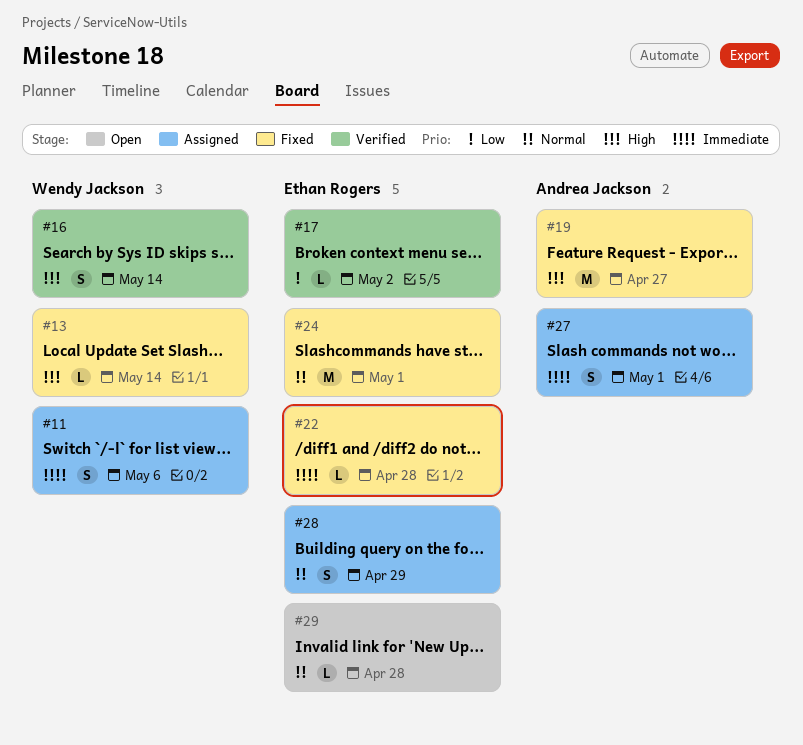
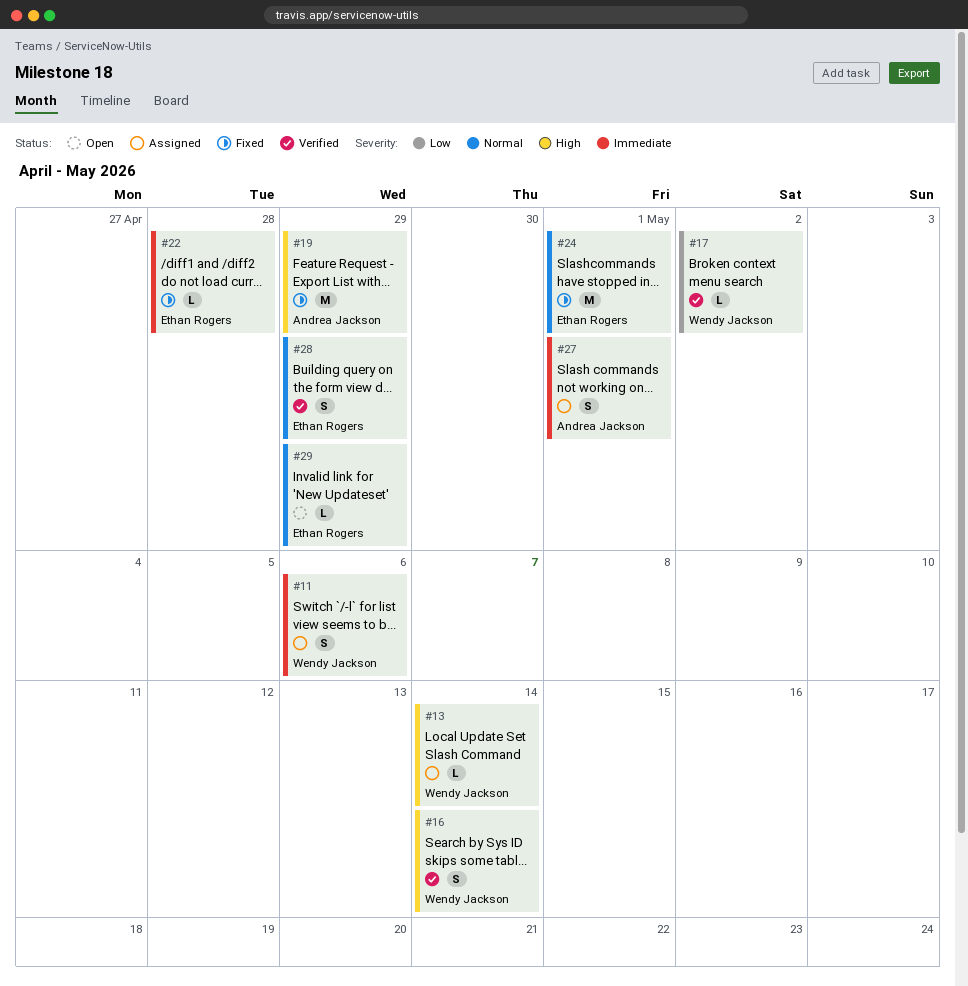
#13, status: Fixed -> Assigned
#17, owner: Ethan Rogers -> Wendy Jackson
#19, due: Apr 27 -> Apr 29
#28, status: Assigned -> Verified
#29, due: Apr 28 -> Apr 29

